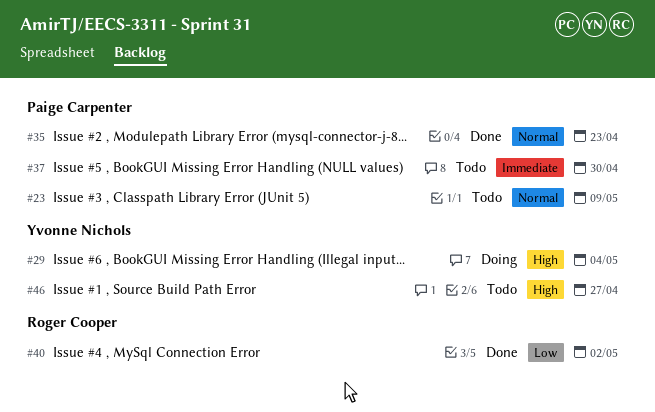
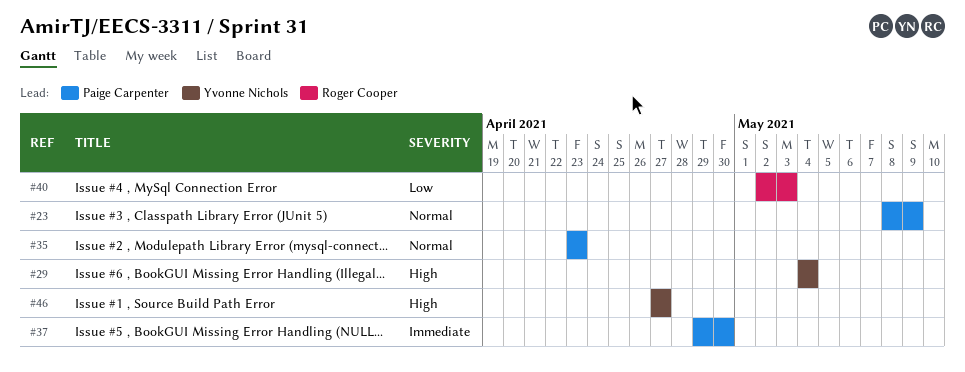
#40, due: May 2 -> May 3

